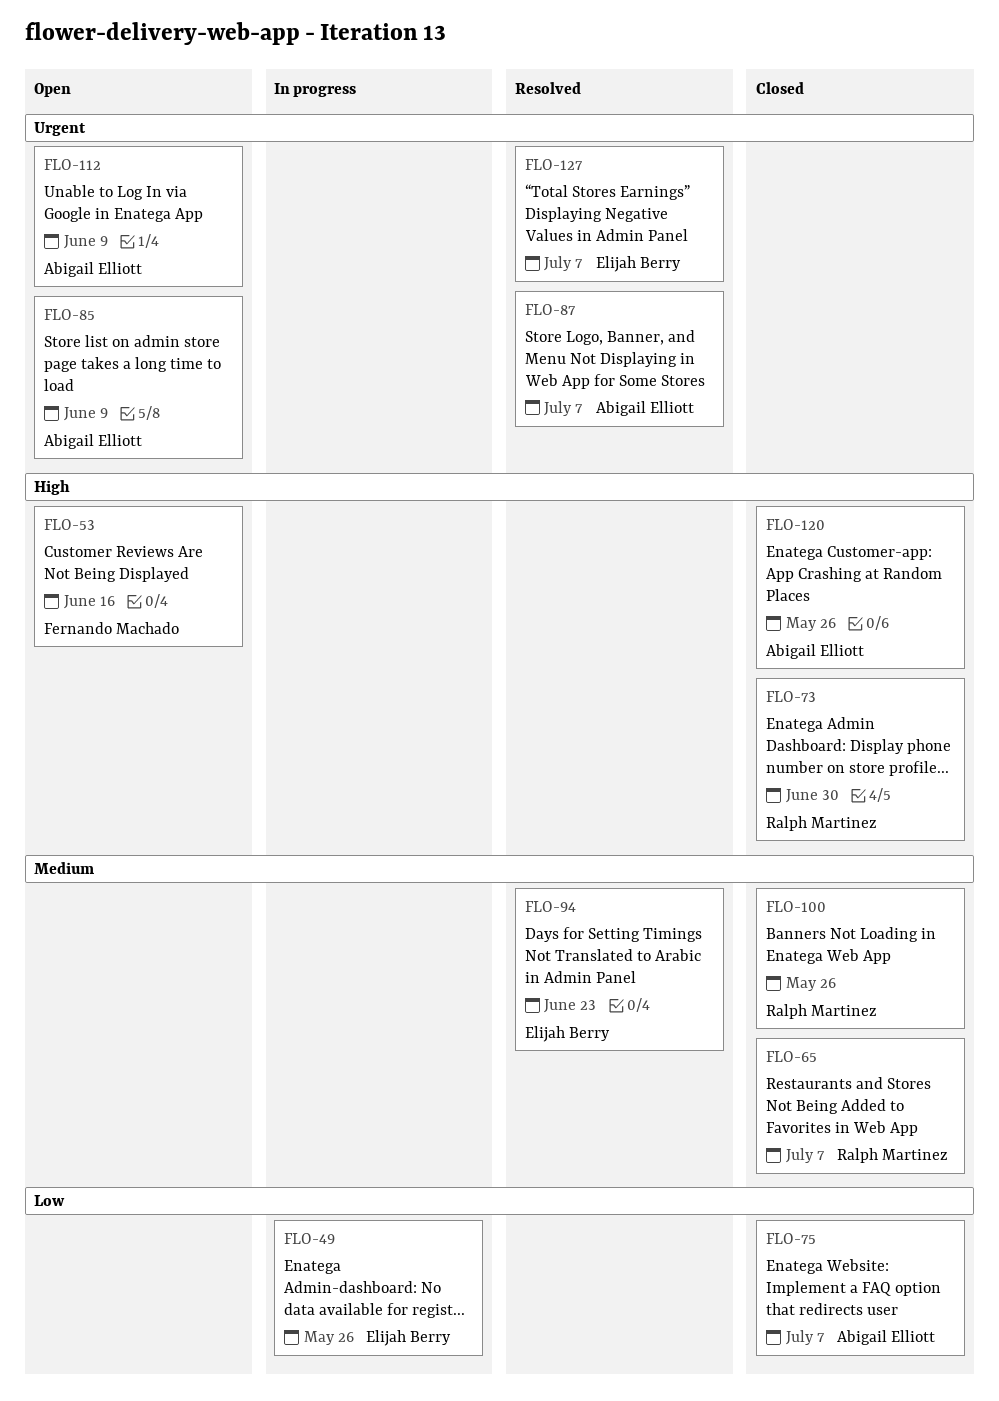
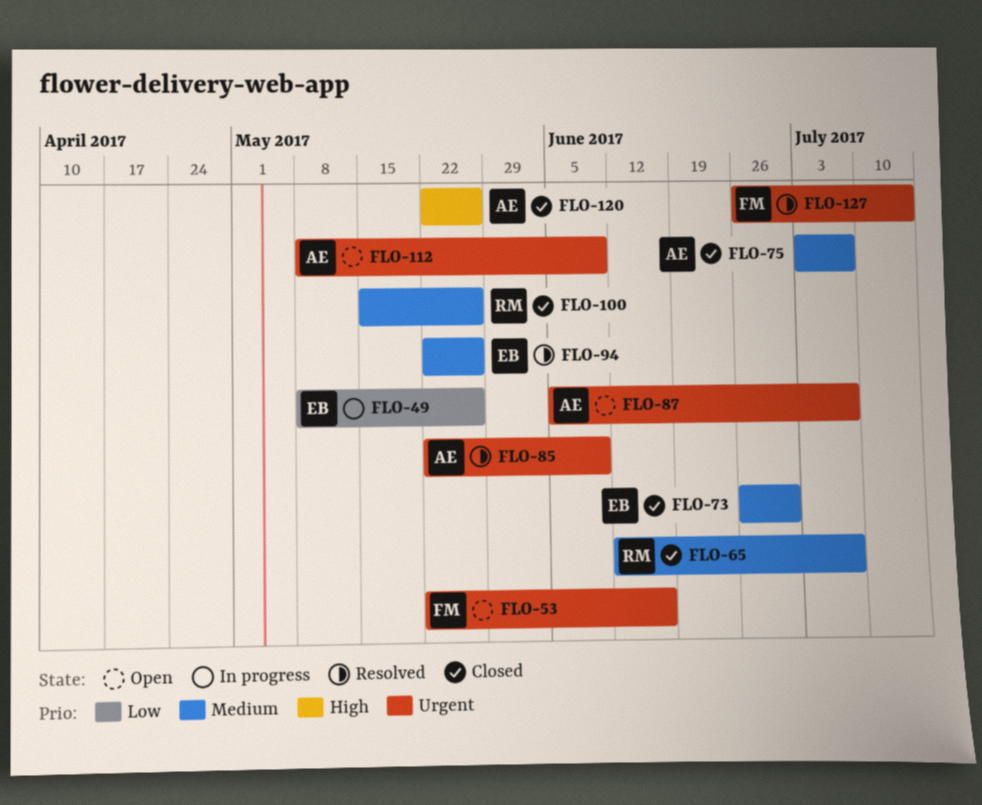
FLO-53, priority: High -> Urgent
FLO-73, owner: Ralph Martinez -> Elijah Berry
FLO-73, priority: High -> Medium
FLO-75, priority: Low -> Medium
FLO-85, status: Open -> Resolved
FLO-87, status: Resolved -> Open
FLO-94, due: Jun 23 -> May 26
FLO-127, owner: Elijah Berry -> Fernando Machado
FLO-127, due: Jul 7 -> Jul 14

